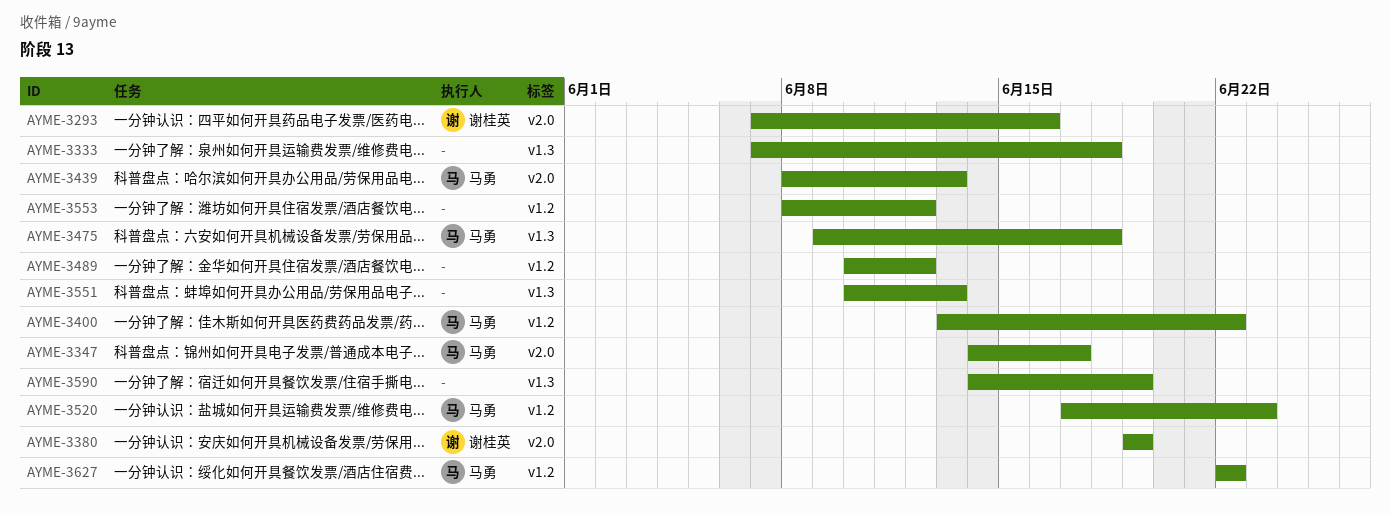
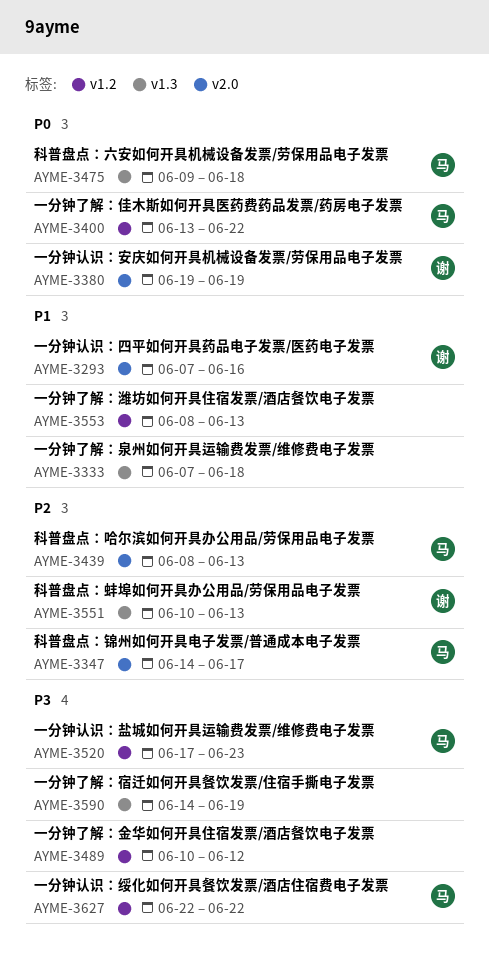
AYME-3551, owner: none -> 谢桂英
AYME-3553, due: Jun 12 -> Jun 13

